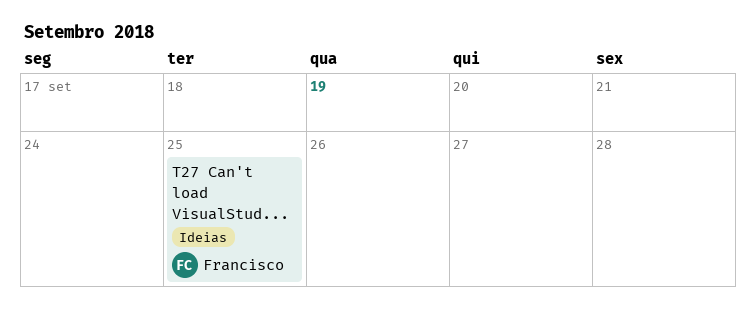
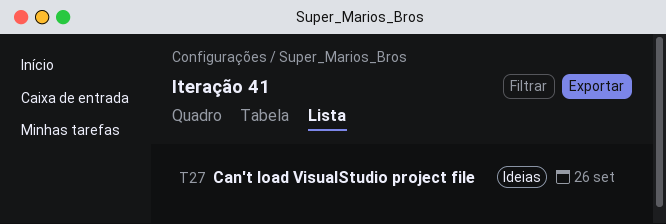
T27, due: Sep 25 -> Sep 26

